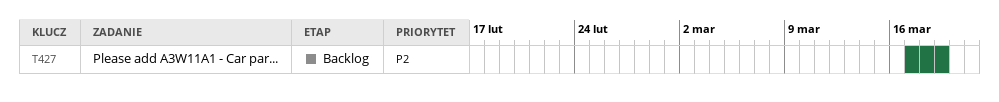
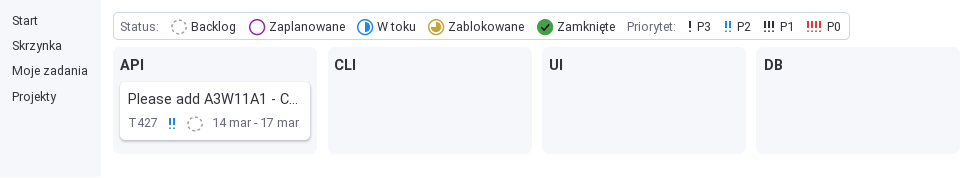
T427, start: Mar 17 -> Mar 14
T427, due: Mar 19 -> Mar 17

